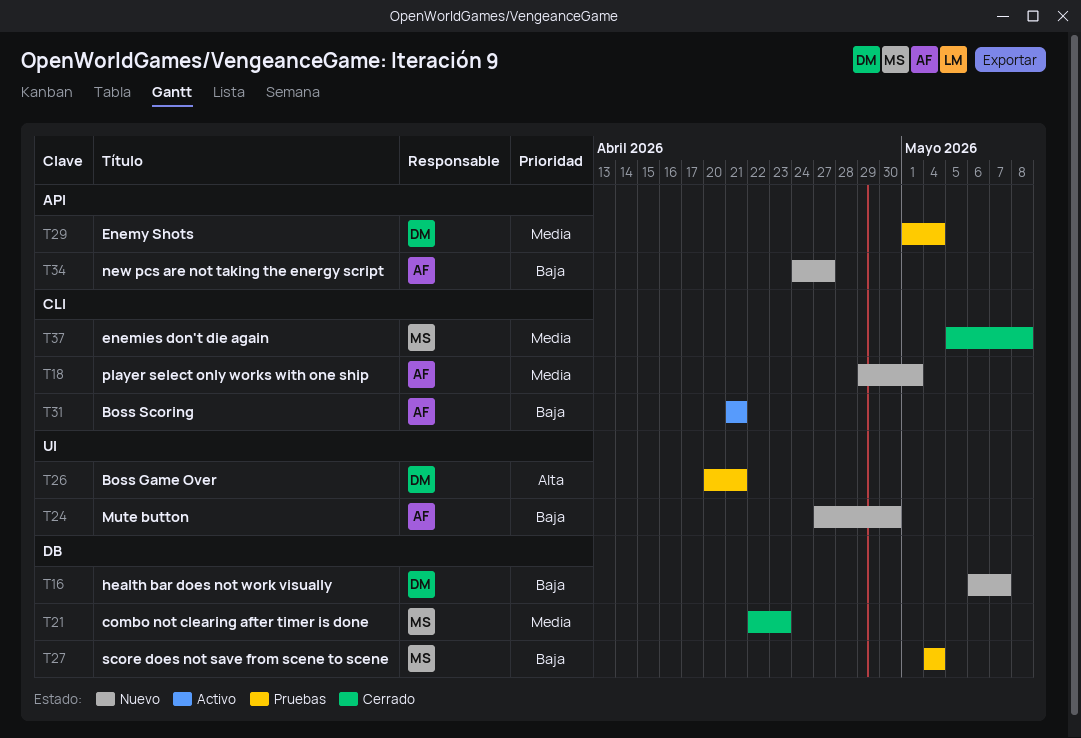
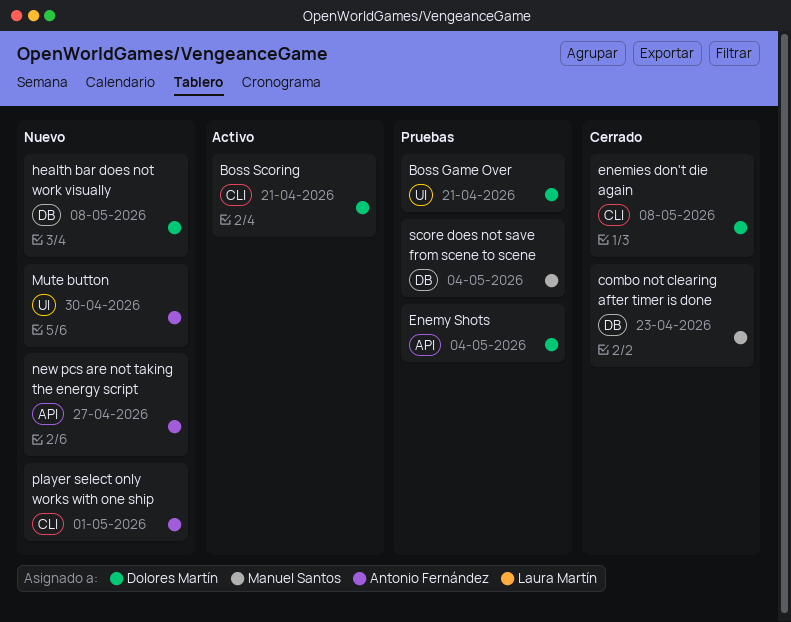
Boss Scoring, owner: Antonio Fernández -> Dolores Martín
enemies don't die again, owner: Manuel Santos -> Dolores Martín
health bar does not work visually, due: May 7 -> May 8

